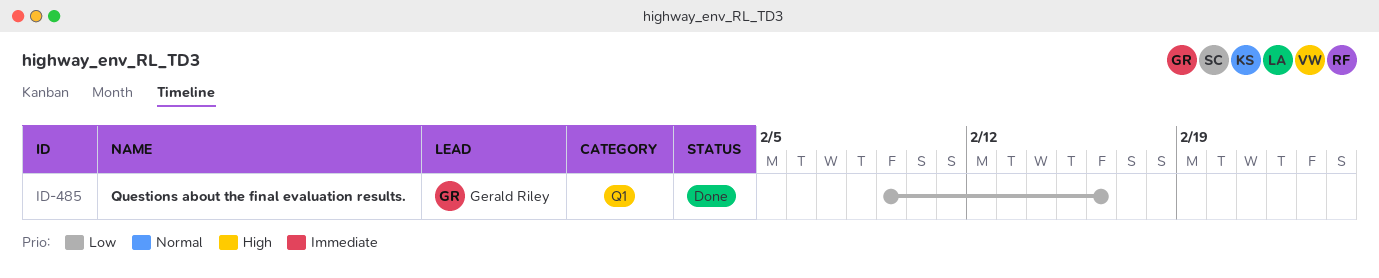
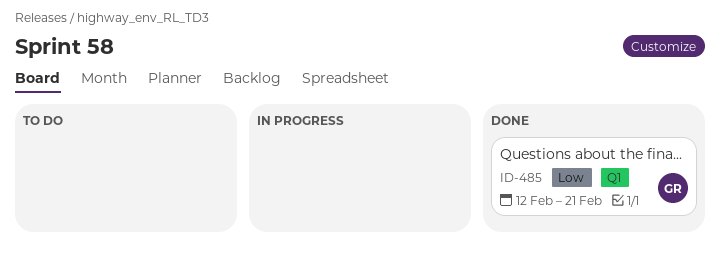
ID-485, start: Feb 9 -> Feb 12
ID-485, due: Feb 16 -> Feb 21

